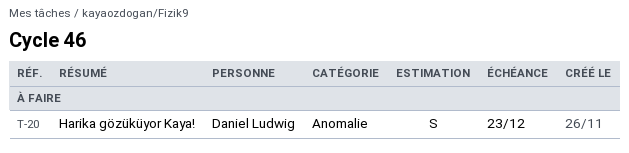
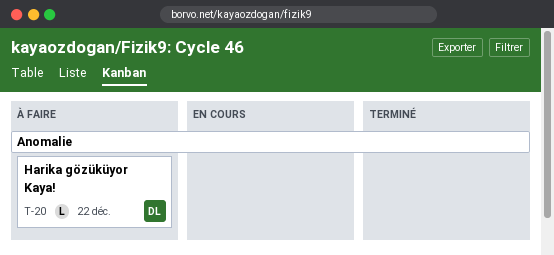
T-20, estimate: S -> L
T-20, due: Dec 23 -> Dec 22

